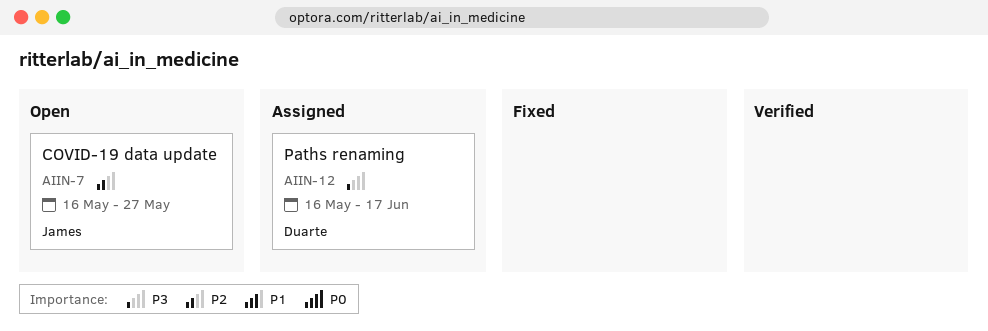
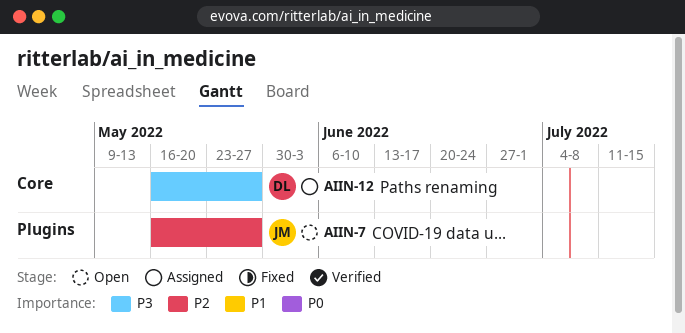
AIIN-12, due: Jun 17 -> May 27

